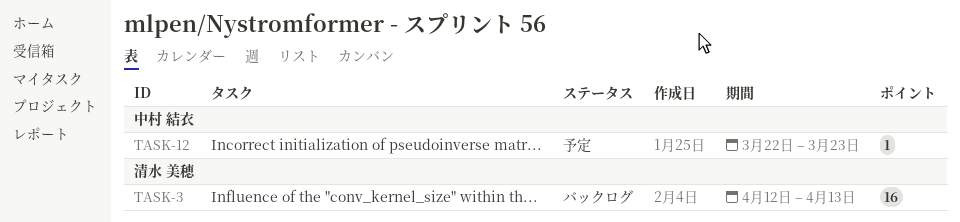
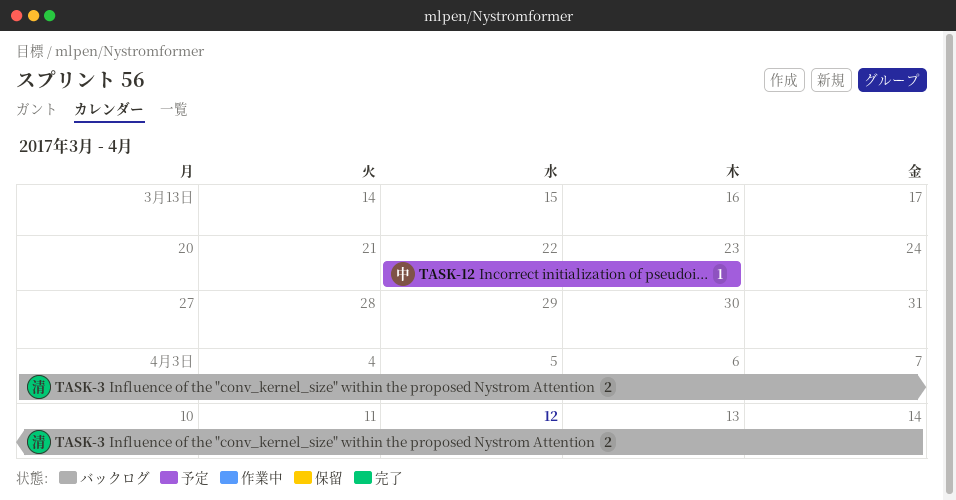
TASK-3, estimate: 16 -> 2
TASK-3, start: Apr 12 -> Apr 3
TASK-3, due: Apr 13 -> Apr 14

